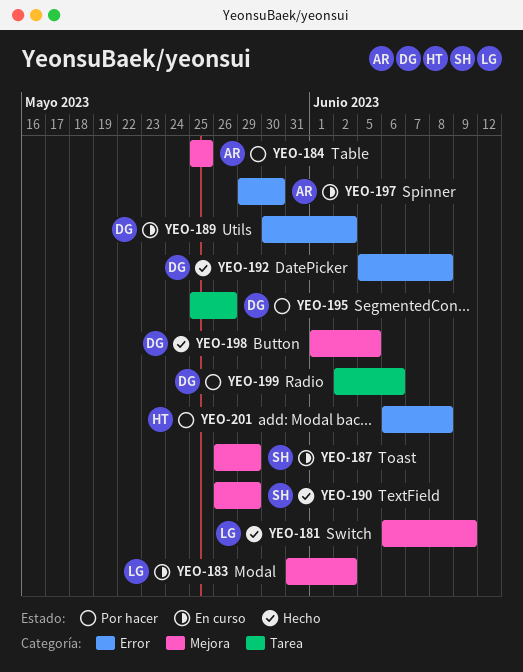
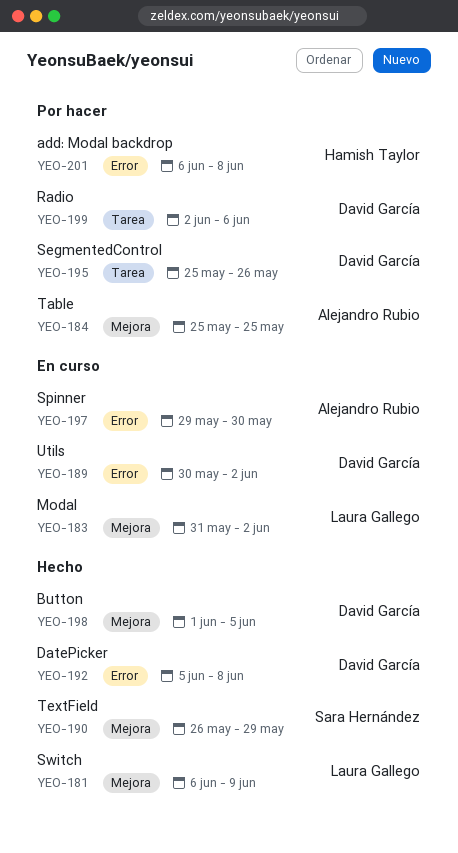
YEO-187: present -> none

